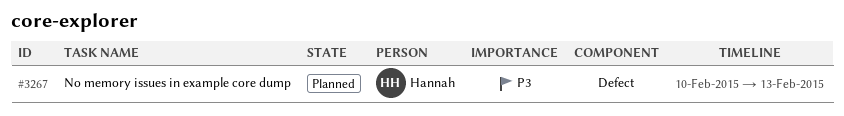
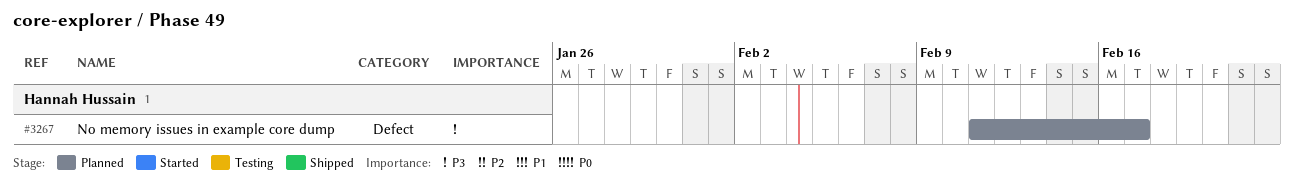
#3267, start: Feb 10 -> Feb 11
#3267, due: Feb 13 -> Feb 17

